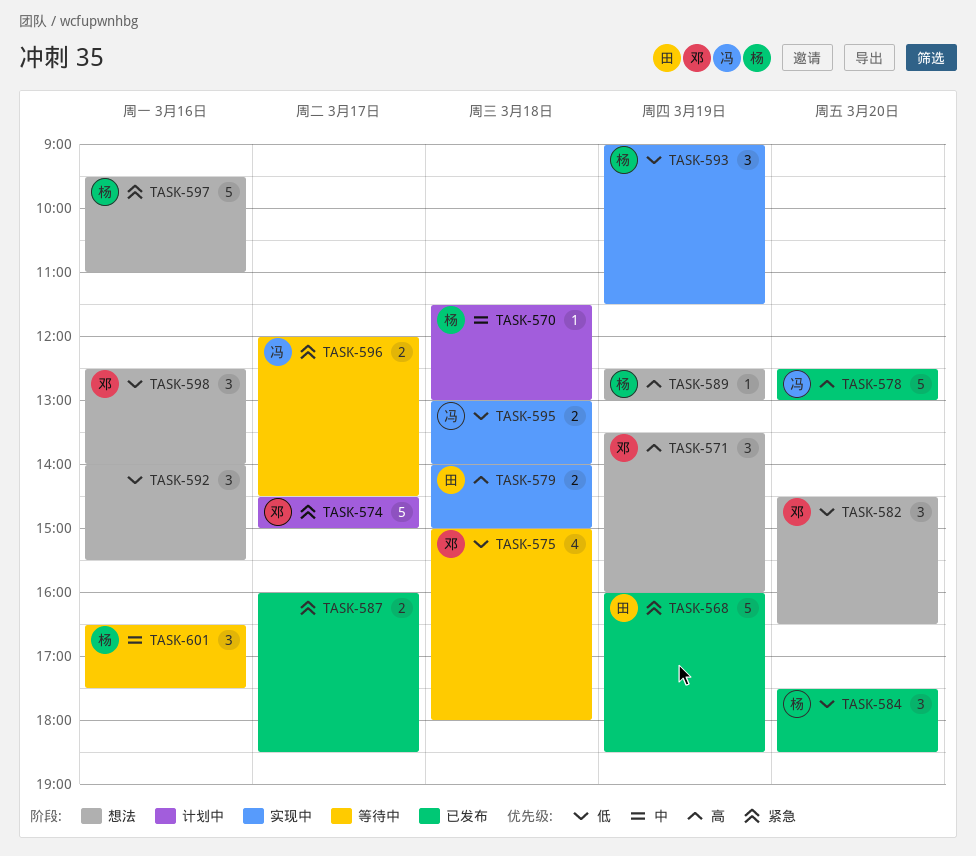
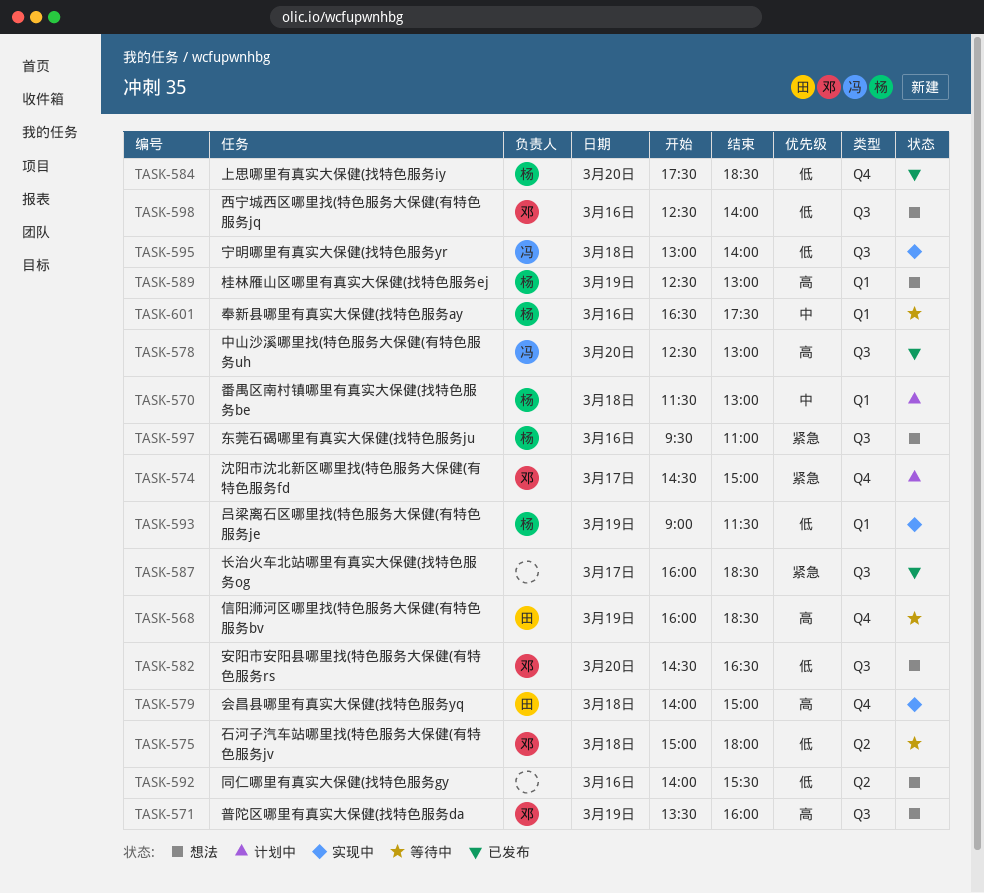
TASK-568, status: 已发布 -> 等待中
TASK-568, priority: 紧急 -> 高
TASK-596: present -> none

